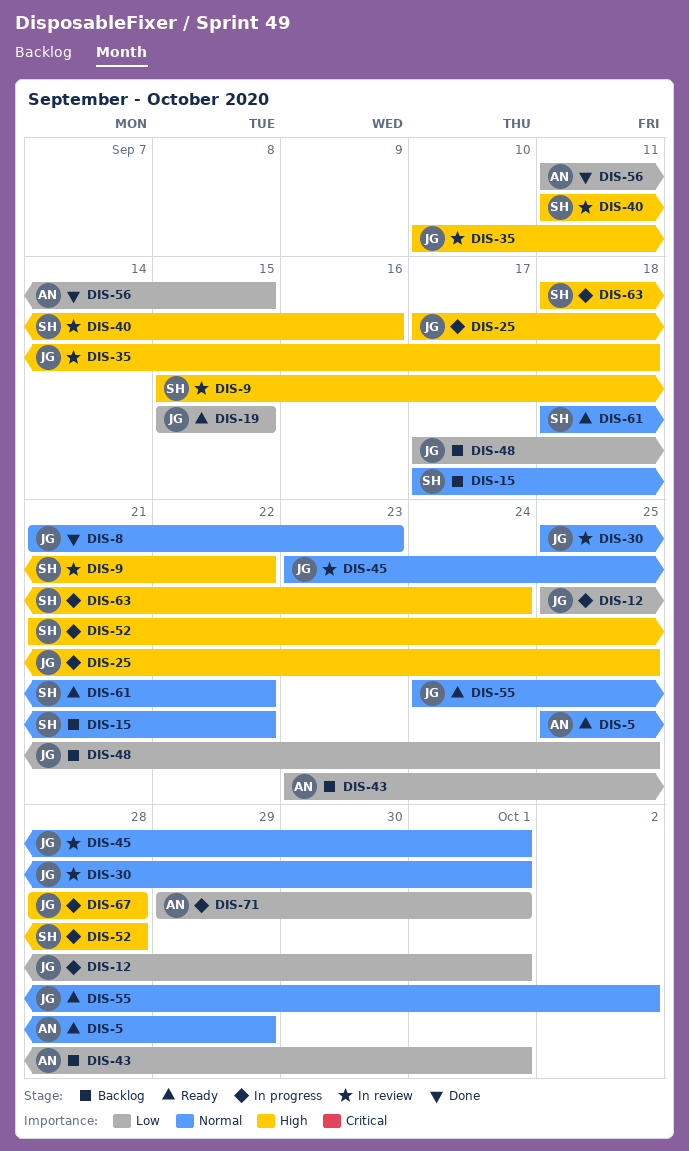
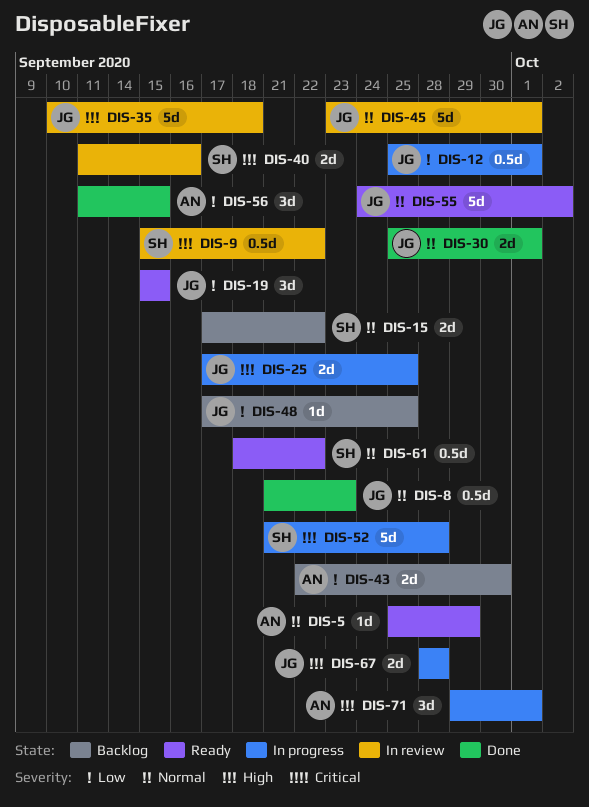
DIS-30, status: In review -> Done
DIS-43, start: Sep 23 -> Sep 22
DIS-43, due: Oct 1 -> Sep 30
DIS-63: present -> none
DIS-71, priority: Low -> High

